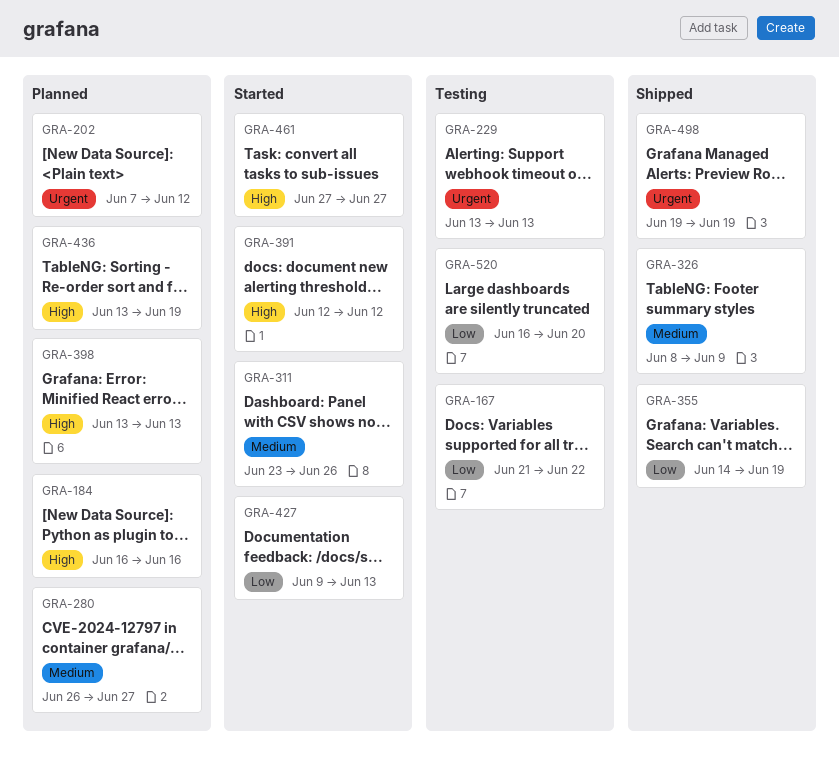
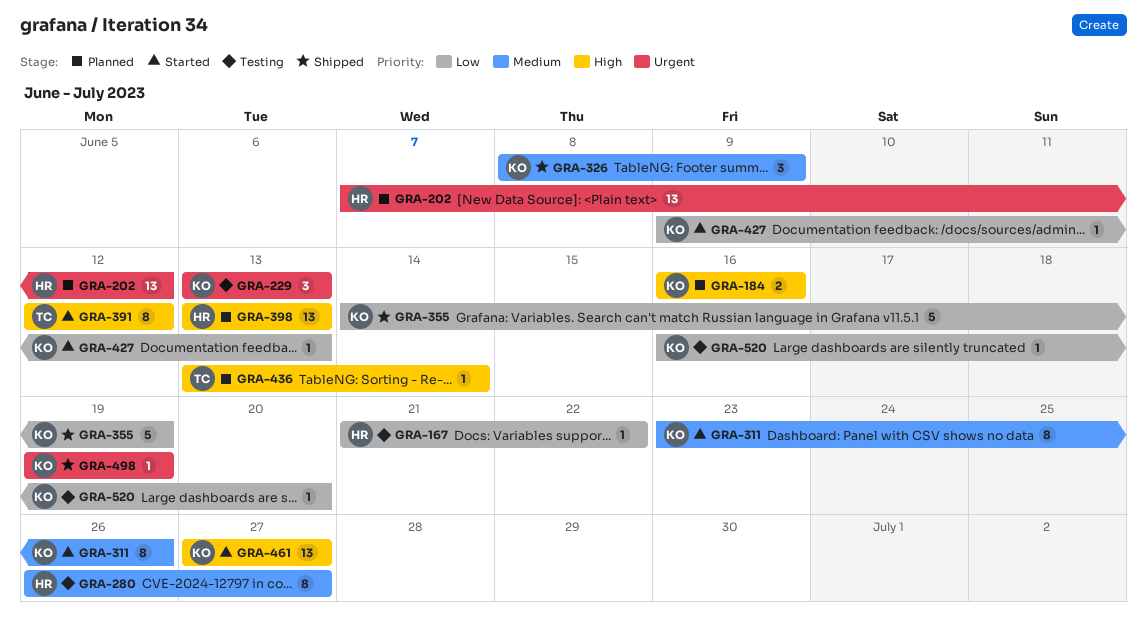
GRA-280, status: Planned -> Testing
GRA-436, due: Jun 19 -> Jun 14

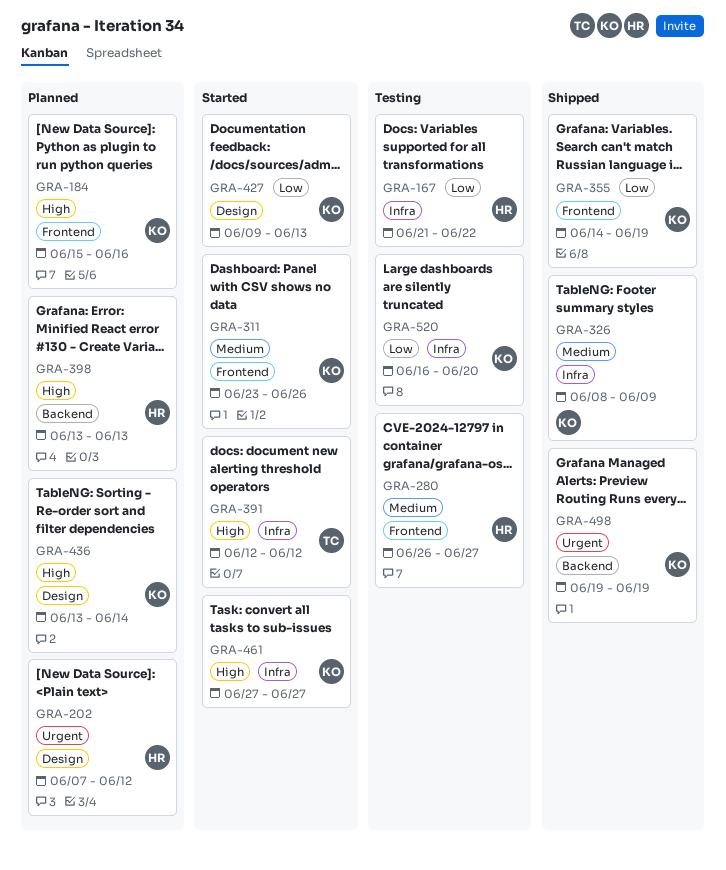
GRA-184, start: Jun 16 -> Jun 15
GRA-229: present -> none
GRA-436, owner: TC -> KO

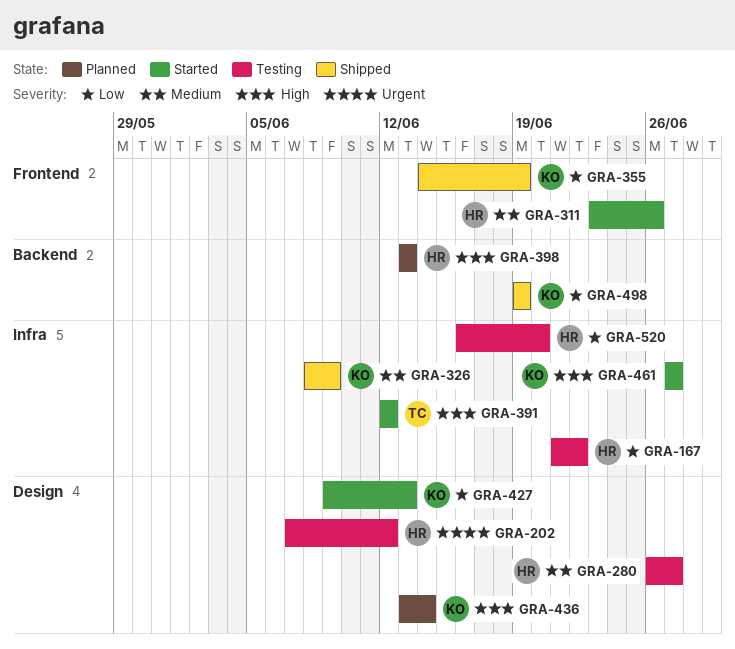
GRA-184: present -> none
GRA-202, status: Planned -> Testing
GRA-280, label: Frontend -> Design
GRA-311, owner: KO -> HR
GRA-498, priority: Urgent -> Low
GRA-520, owner: KO -> HR

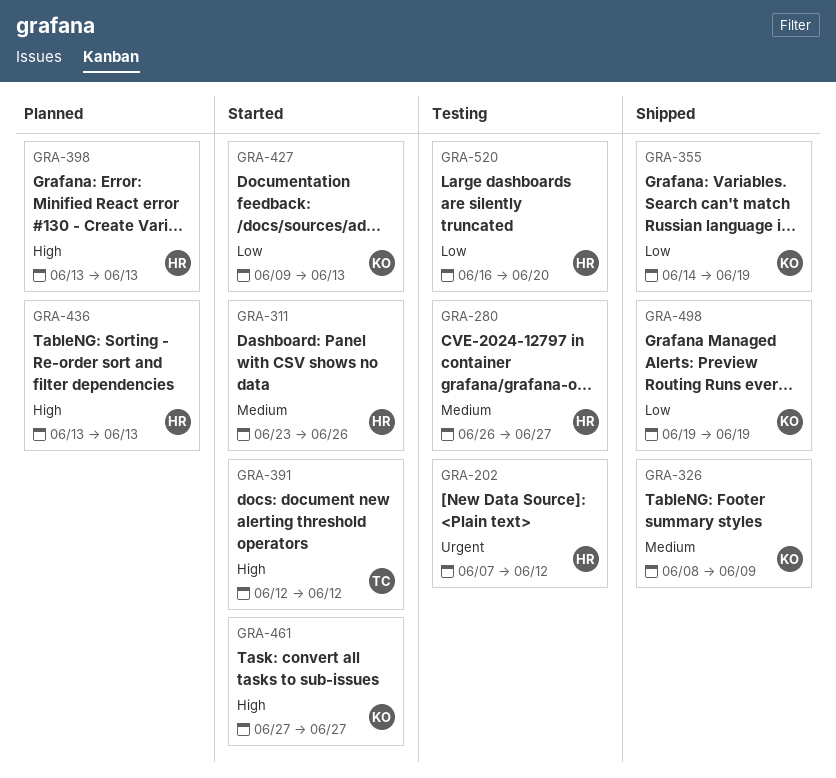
GRA-167: present -> none
GRA-436, owner: KO -> HR
GRA-436, due: Jun 14 -> Jun 13

